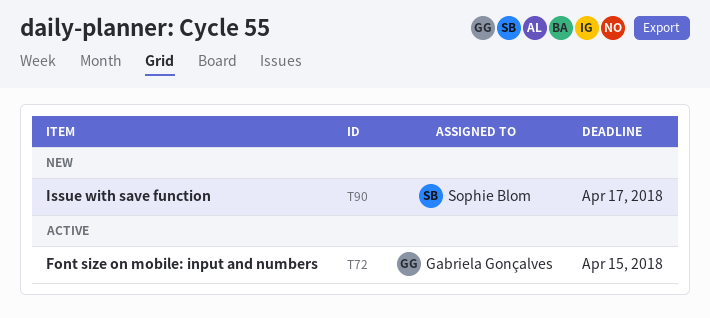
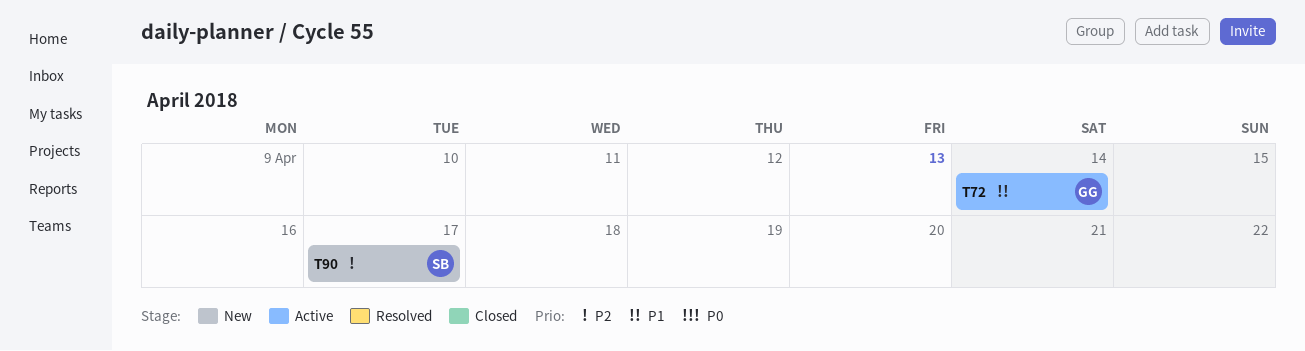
T72, due: Apr 15 -> Apr 14

